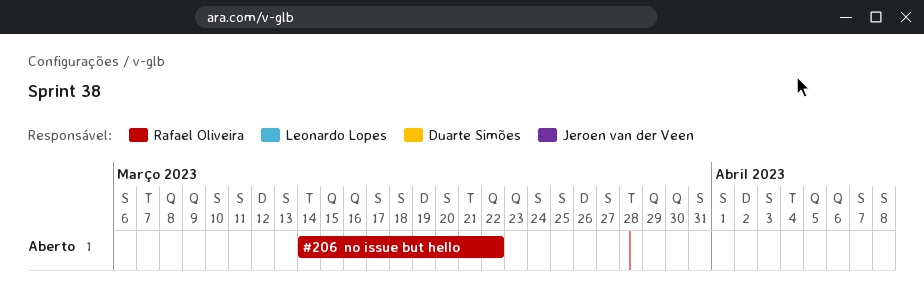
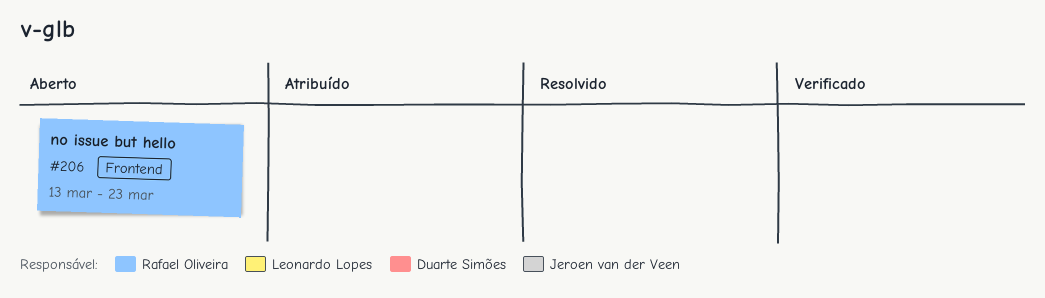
#206, start: Mar 14 -> Mar 13
#206, due: Mar 22 -> Mar 23

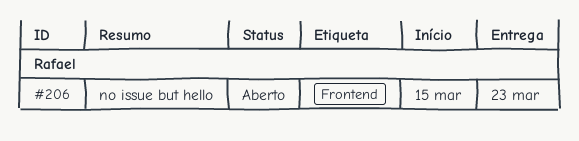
#206, start: Mar 13 -> Mar 15

